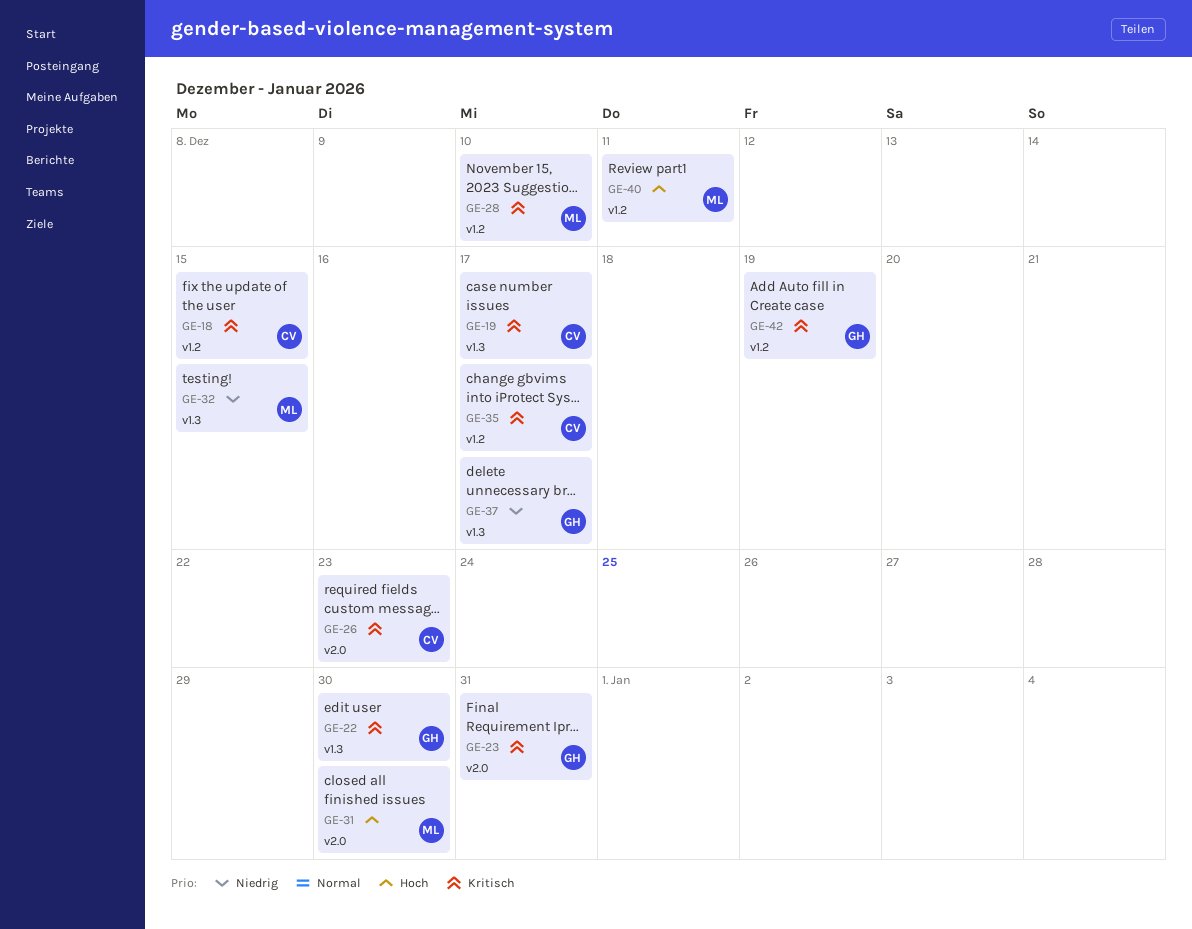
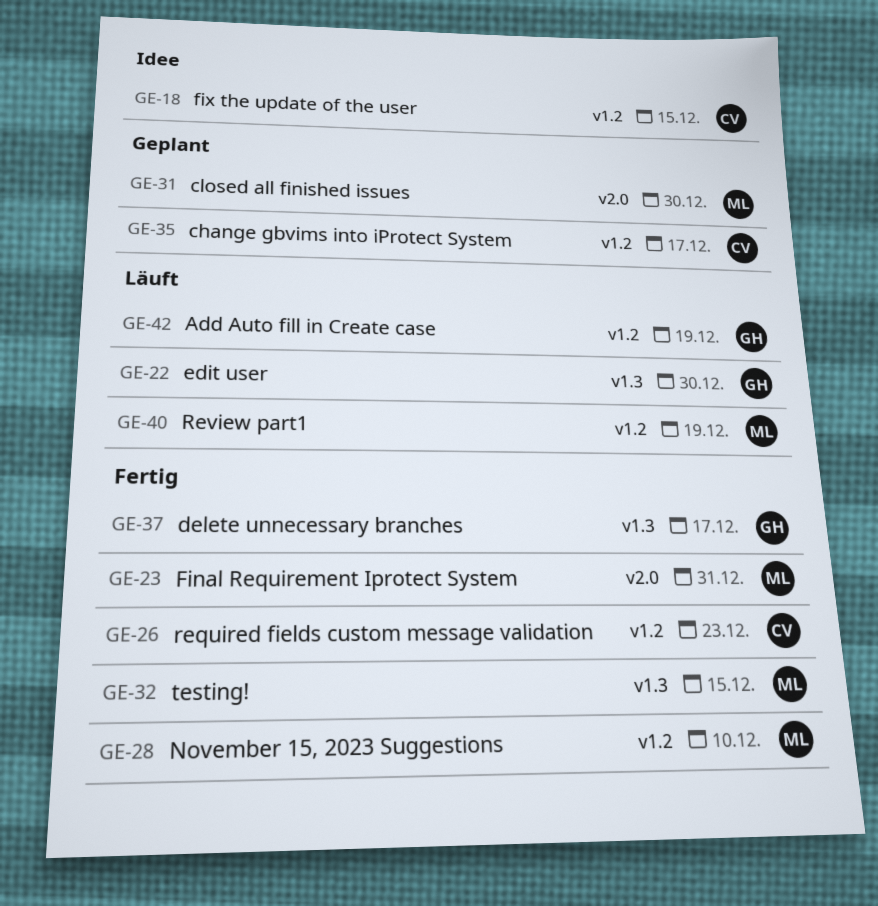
GE-19: present -> none
GE-23, owner: GH -> ML
GE-26, label: v2.0 -> v1.2
GE-40, due: Dec 11 -> Dec 19

